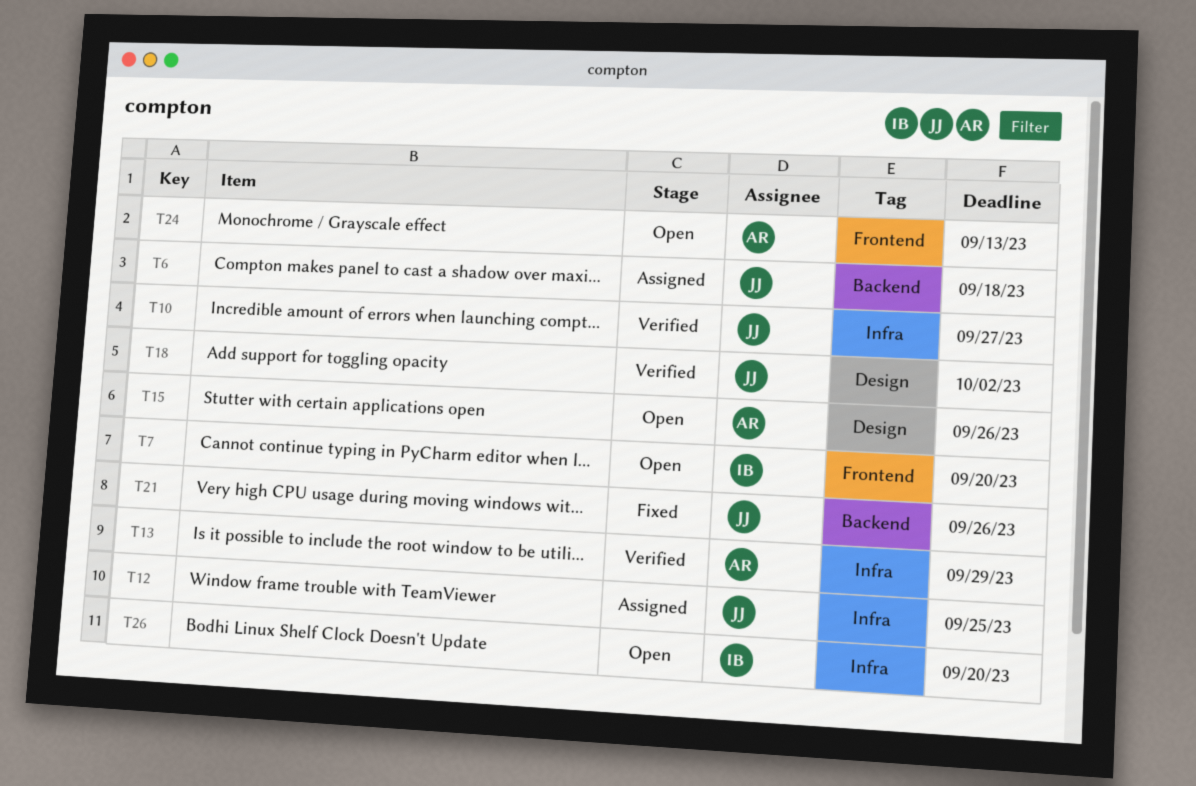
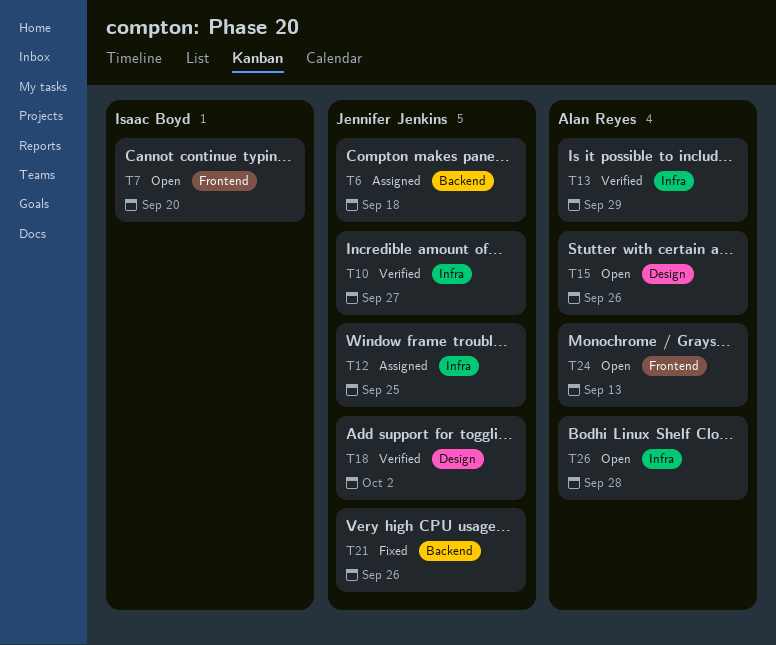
T26, owner: Isaac Boyd -> Alan Reyes
T26, due: Sep 20 -> Sep 28

